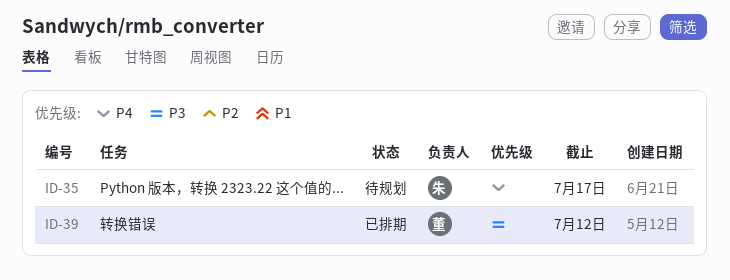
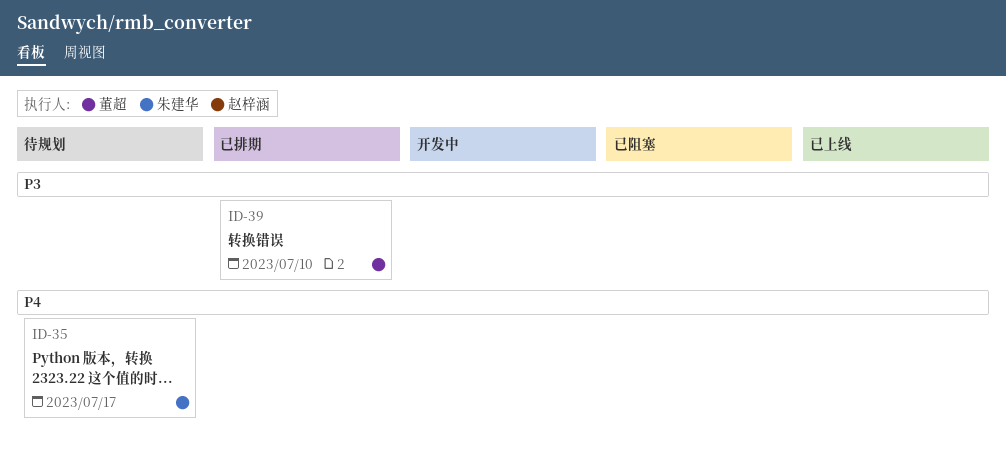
ID-39, due: Jul 12 -> Jul 10

